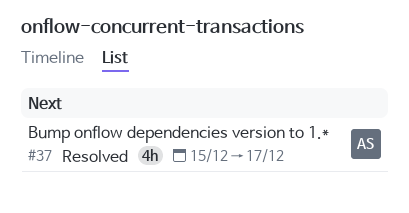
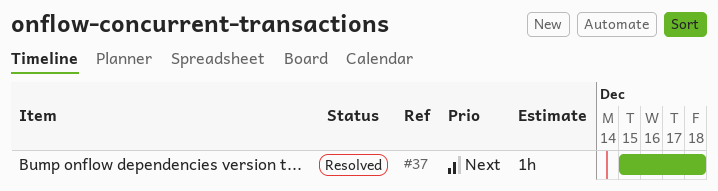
#37, estimate: 4h -> 1h
#37, due: Dec 17 -> Dec 18

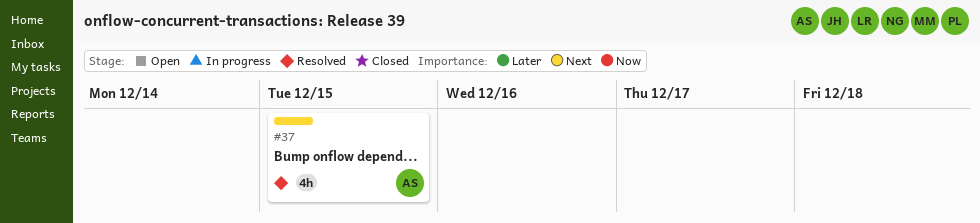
#37, estimate: 1h -> 4h
#37, due: Dec 18 -> Dec 15

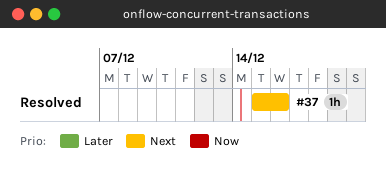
#37, estimate: 4h -> 1h
#37, due: Dec 15 -> Dec 16

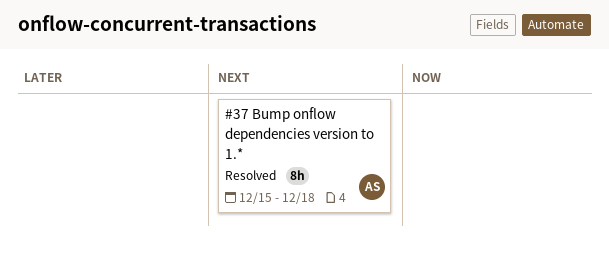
#37, estimate: 1h -> 8h
#37, due: Dec 16 -> Dec 18

